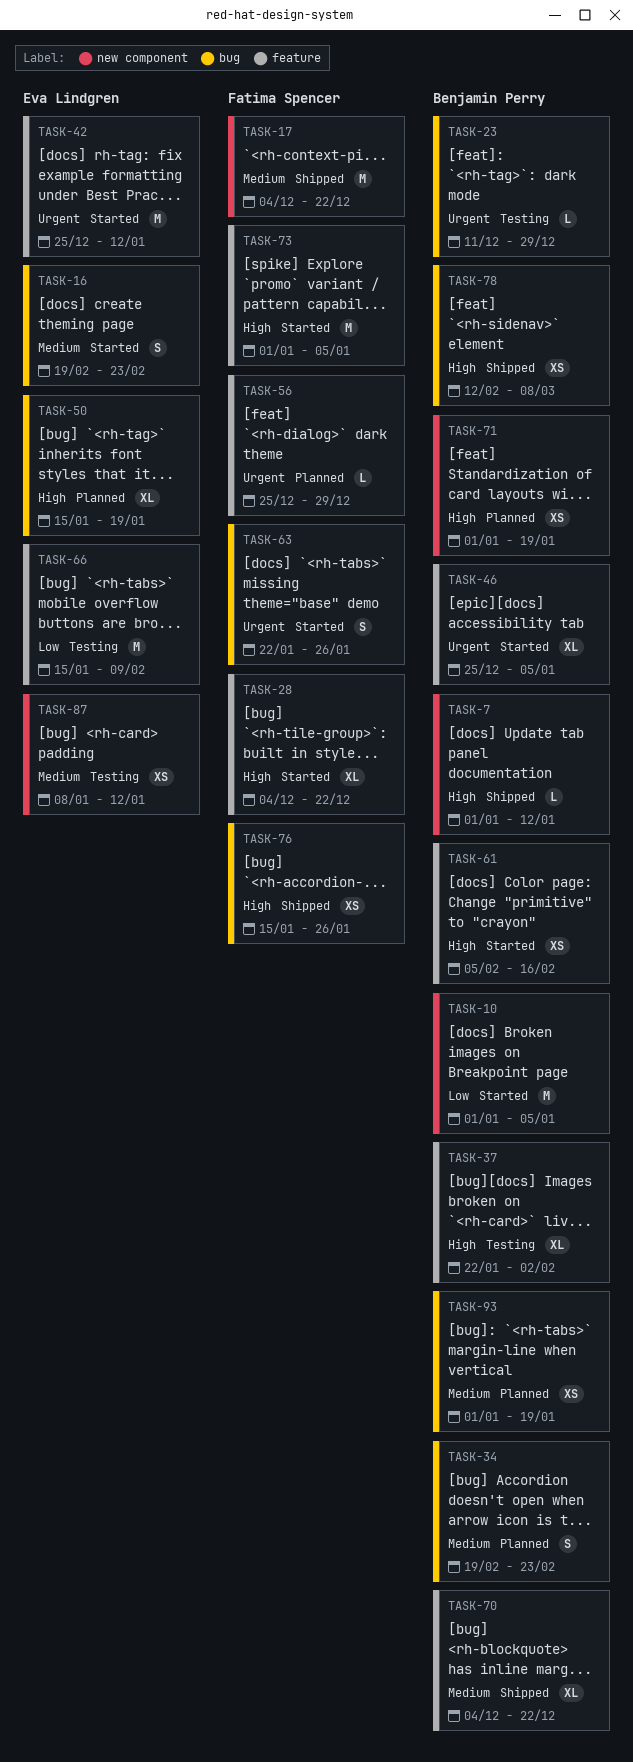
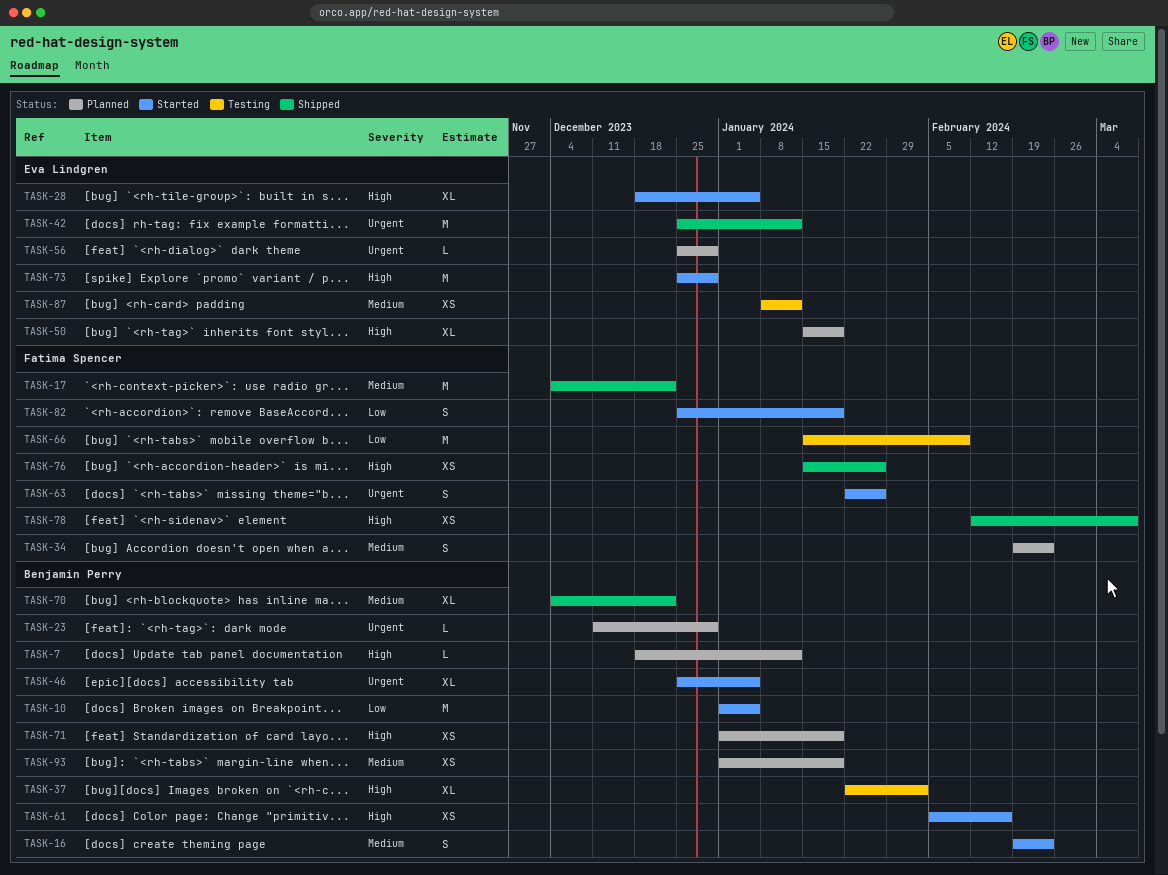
TASK-7, status: Shipped -> Planned
TASK-7, start: Jan 1 -> Dec 18
TASK-16, owner: Eva Lindgren -> Benjamin Perry
TASK-23, status: Testing -> Planned
TASK-28, owner: Fatima Spencer -> Eva Lindgren
TASK-28, start: Dec 4 -> Dec 18
TASK-28, due: Dec 22 -> Jan 5
TASK-34, owner: Benjamin Perry -> Fatima Spencer
TASK-42, status: Started -> Shipped
TASK-56, owner: Fatima Spencer -> Eva Lindgren
TASK-66, owner: Eva Lindgren -> Fatima Spencer
TASK-73, owner: Fatima Spencer -> Eva Lindgren
TASK-73, start: Jan 1 -> Dec 25
TASK-73, due: Jan 5 -> Dec 29
TASK-78, owner: Benjamin Perry -> Fatima Spencer
TASK-82: none -> present

